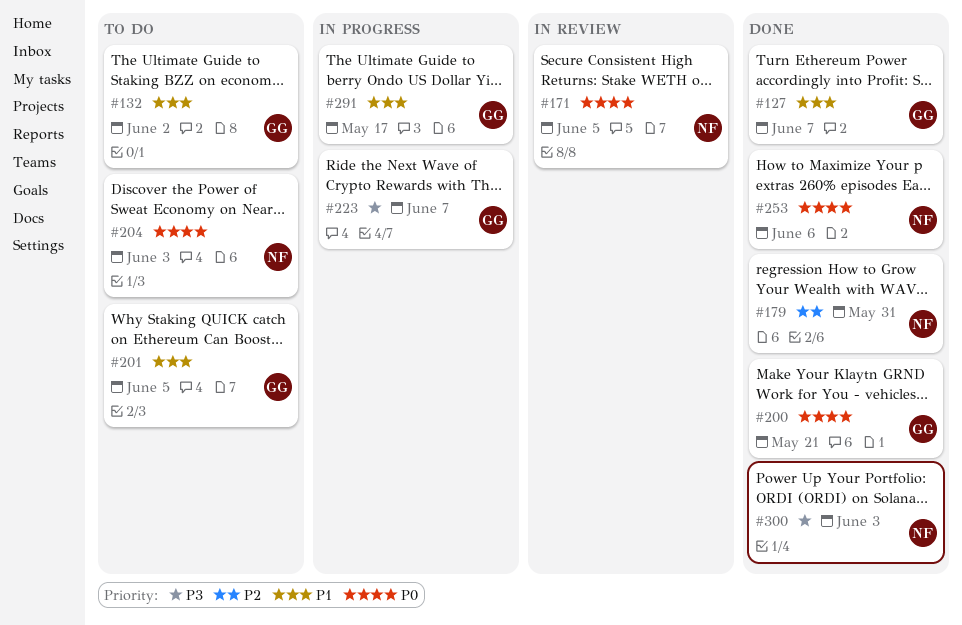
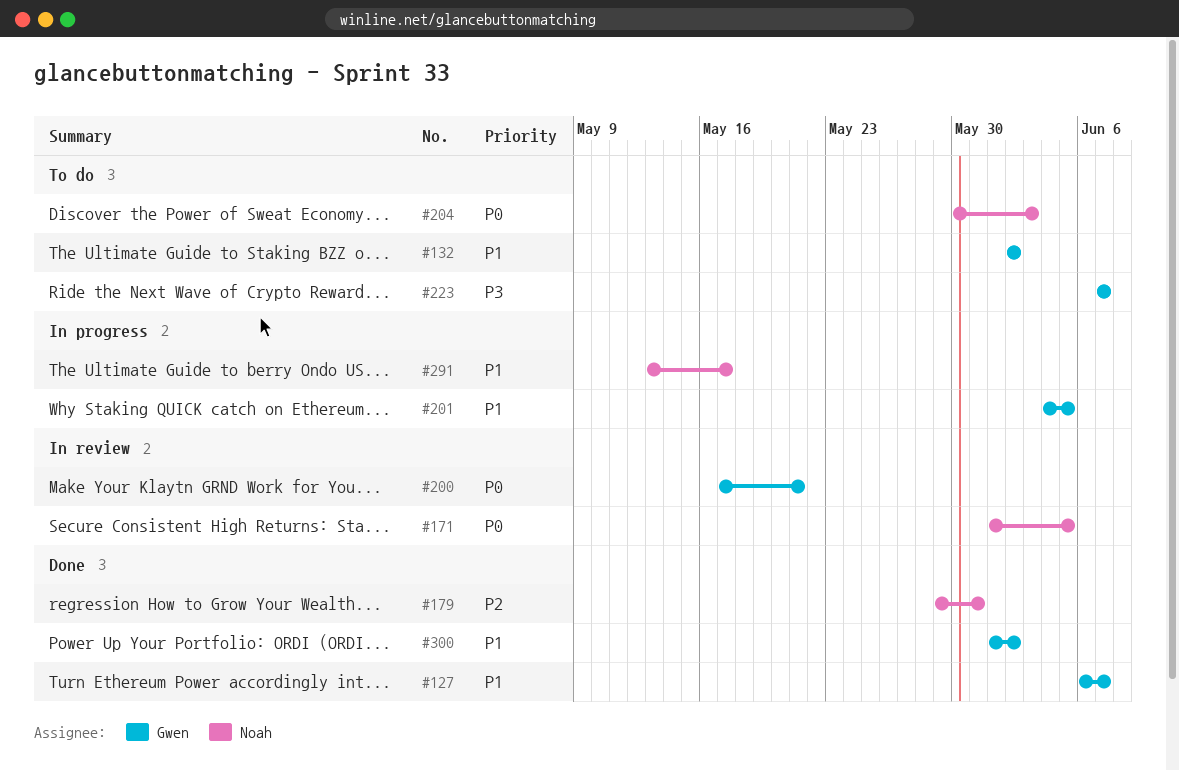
#200, status: Done -> In review
#201, status: To do -> In progress
#223, status: In progress -> To do
#253: present -> none
#291, owner: Gwen -> Noah
#300, owner: Noah -> Gwen
#300, priority: P3 -> P1
#300, due: Jun 3 -> Jun 2

